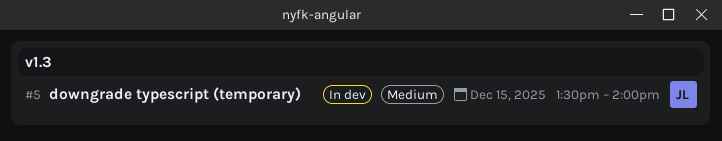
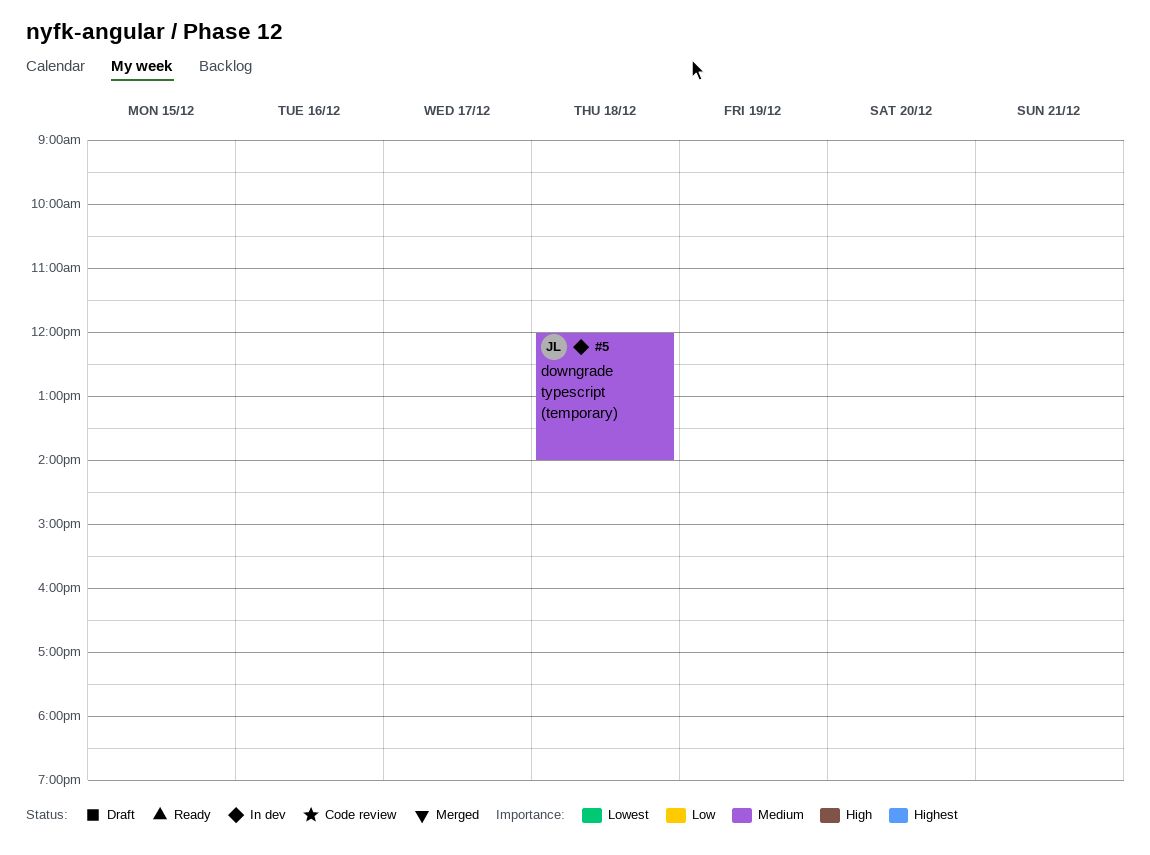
#5, day: Dec 15 -> Dec 18
#5, begins: 13:30 -> 12:00

